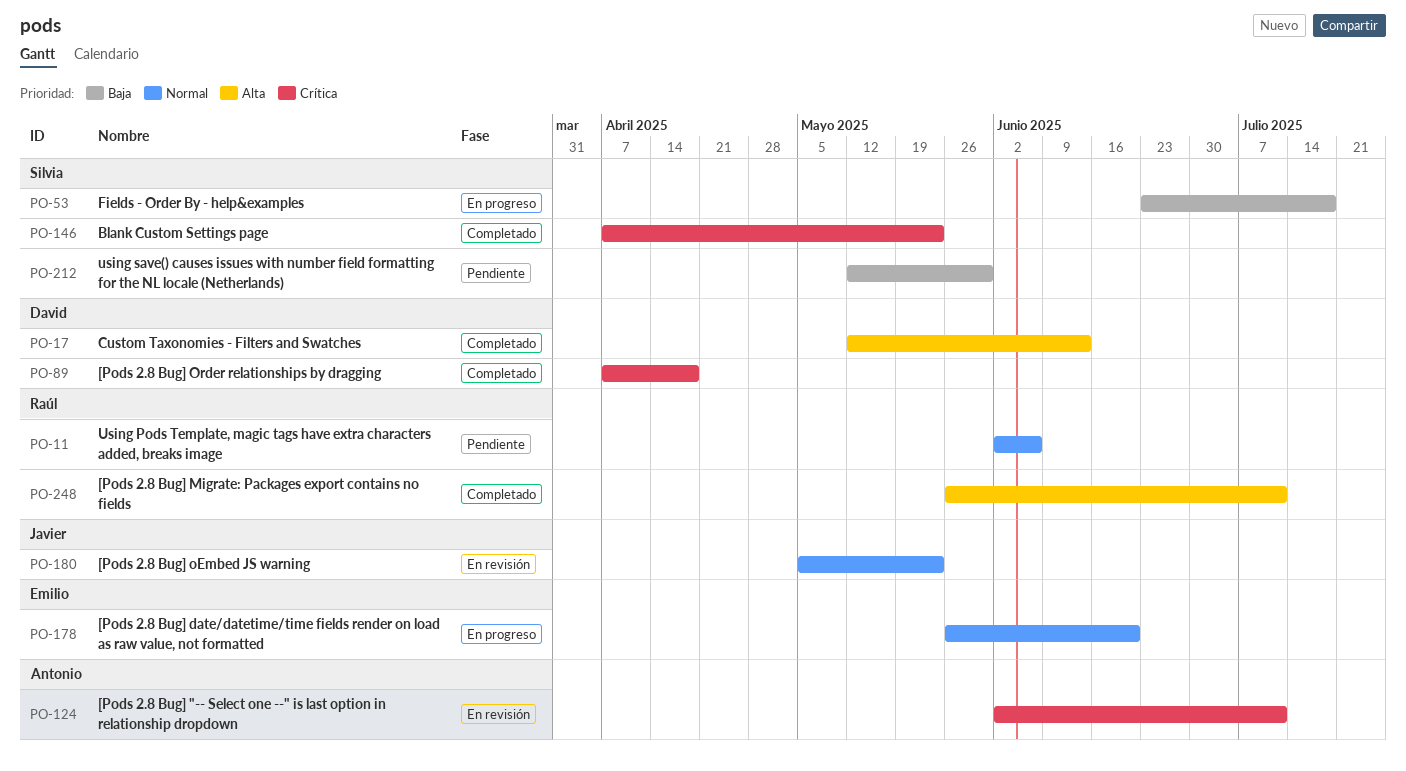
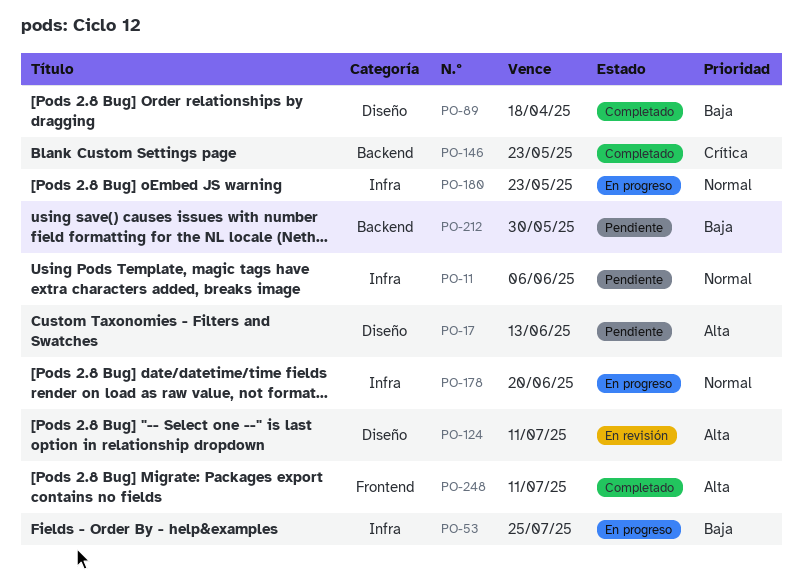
PO-17, status: Completado -> Pendiente
PO-53, due: Jul 18 -> Jul 25
PO-89, priority: Crítica -> Baja
PO-124, priority: Crítica -> Alta
PO-180, status: En revisión -> En progreso

